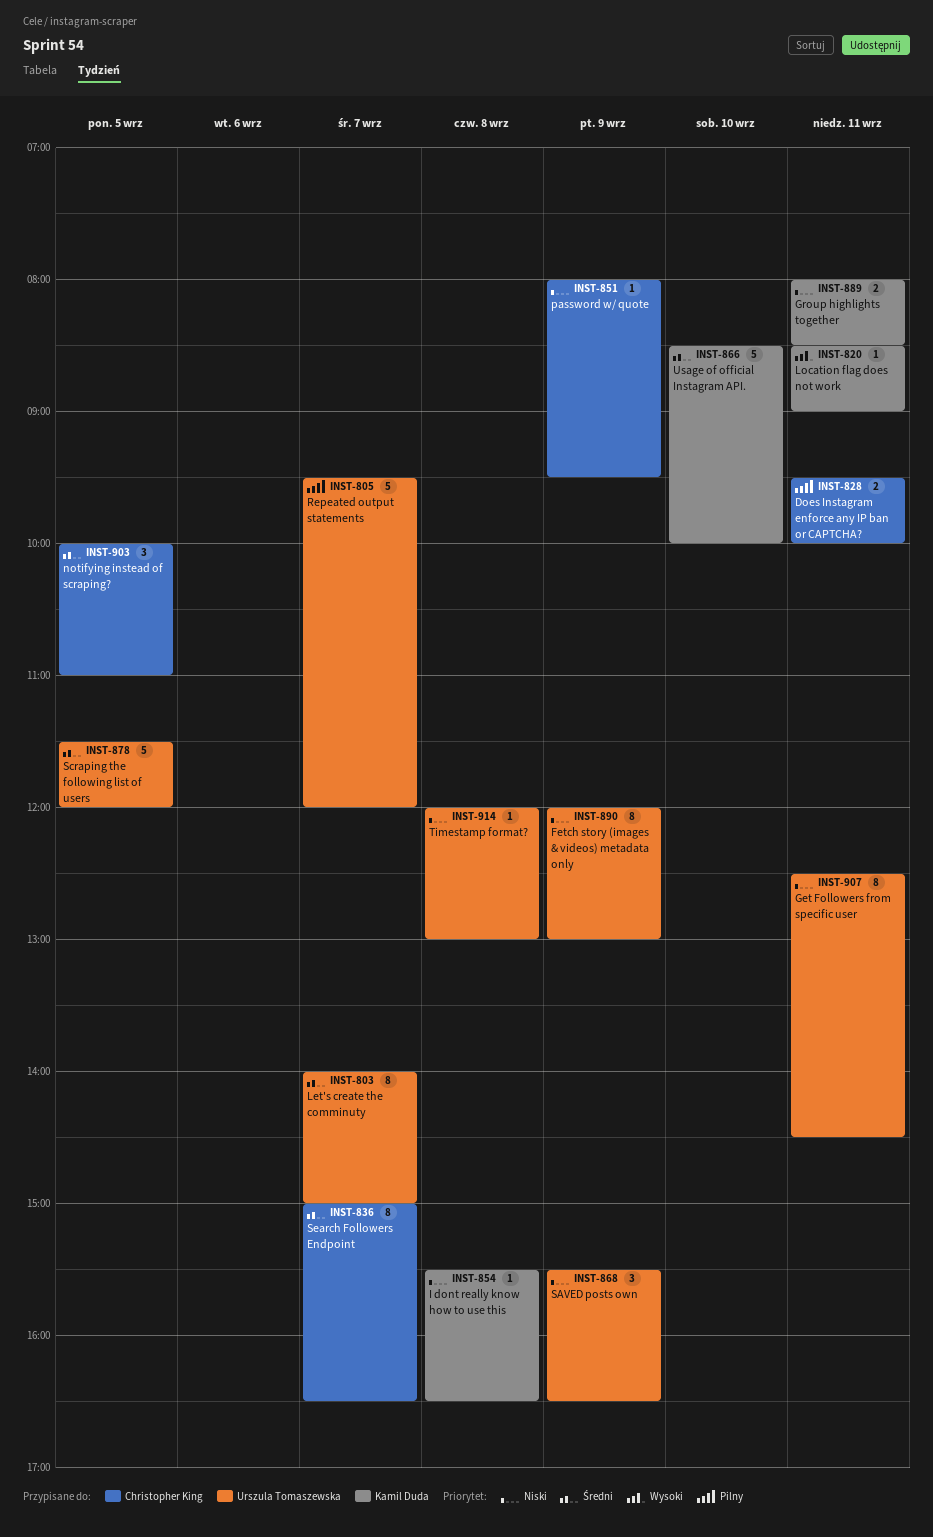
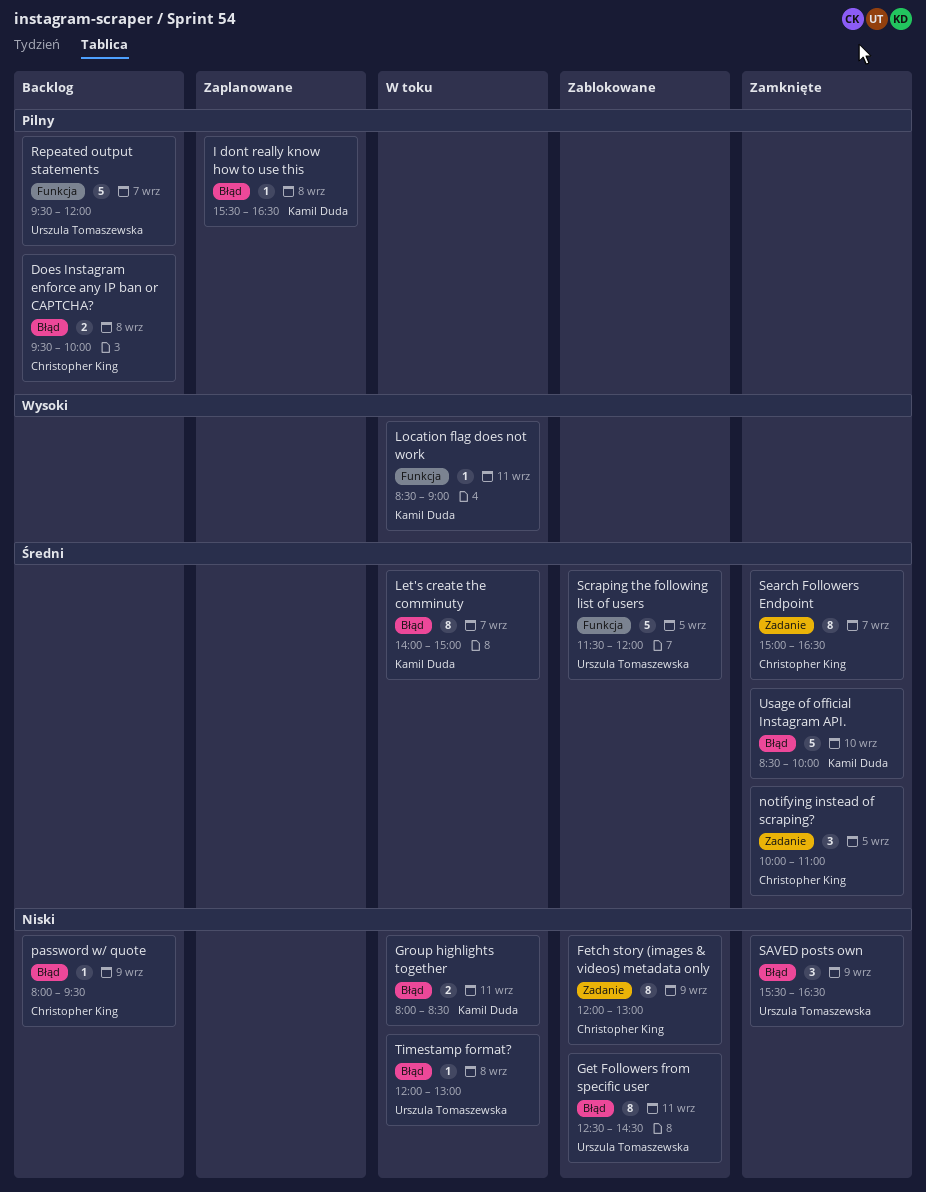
Does Instagram enforce any IP ban or CAPTCHA?, day: Sep 11 -> Sep 8
Fetch story (images & videos) metadata only, owner: Urszula Tomaszewska -> Christopher King
I dont really know how to use this, priority: Niski -> Pilny
Let's create the comminuty, owner: Urszula Tomaszewska -> Kamil Duda

